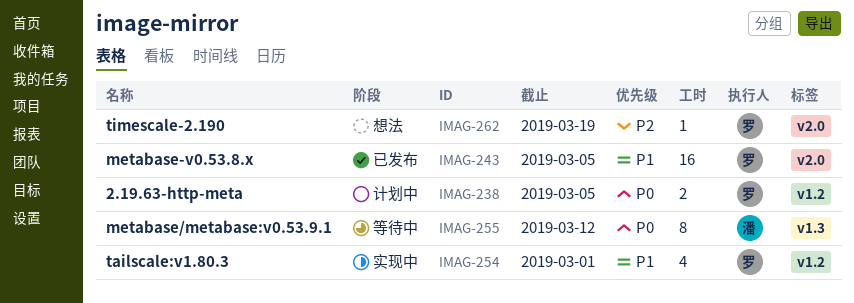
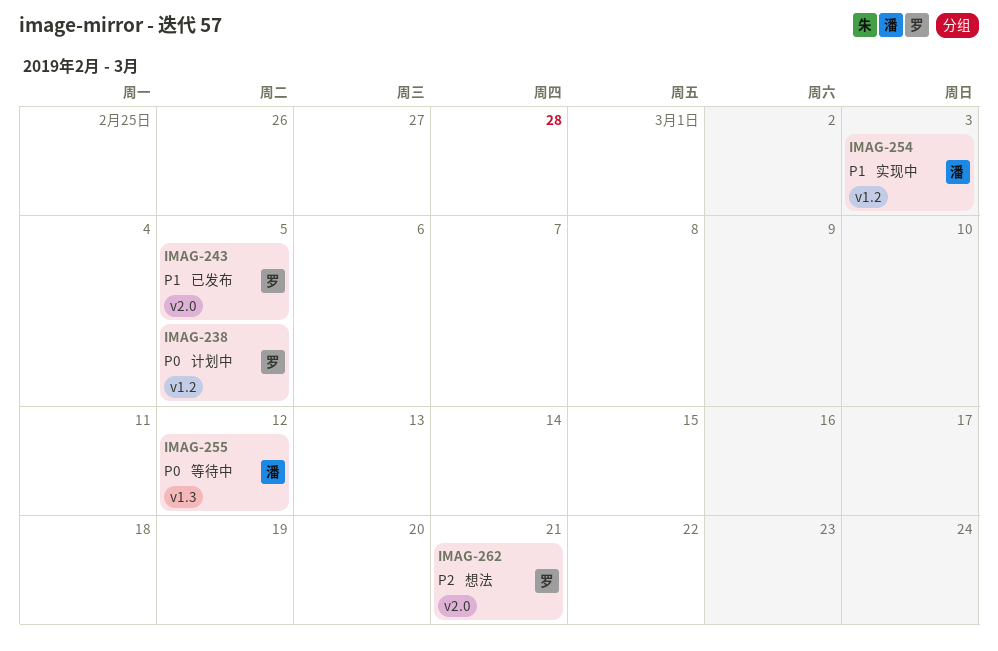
IMAG-254, owner: 罗 -> 潘
IMAG-254, due: Mar 1 -> Mar 3
IMAG-262, due: Mar 19 -> Mar 21

